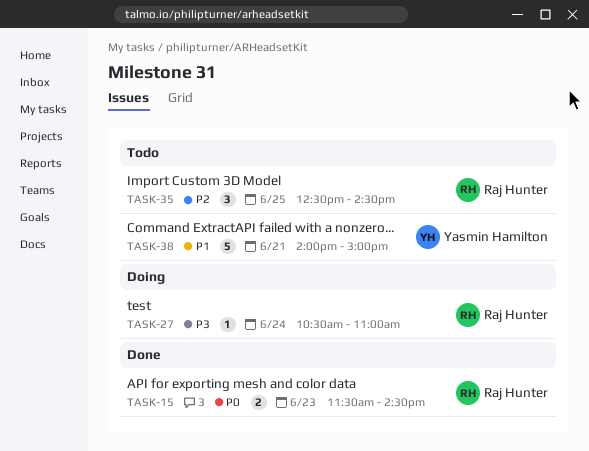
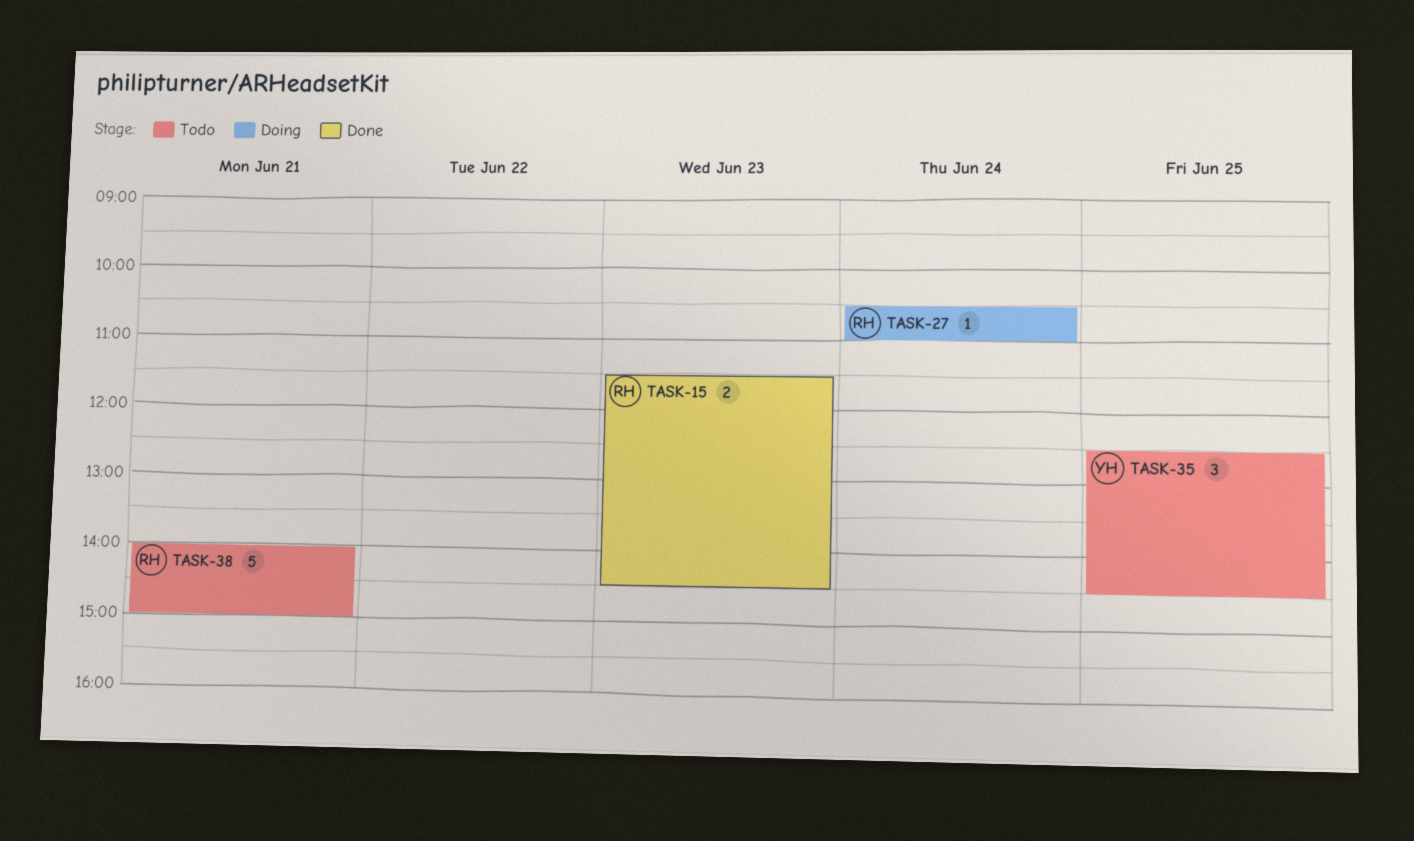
TASK-35, owner: Raj Hunter -> Yasmin Hamilton
TASK-38, owner: Yasmin Hamilton -> Raj Hunter

